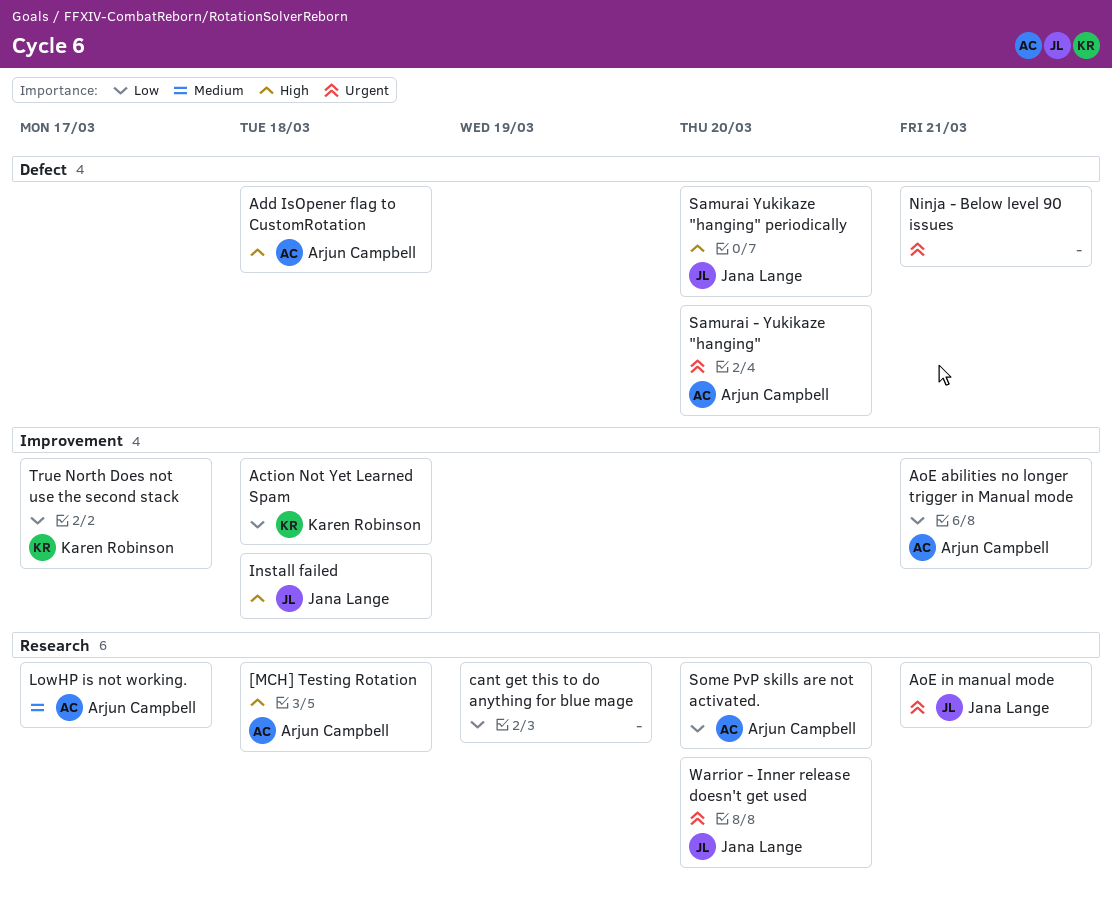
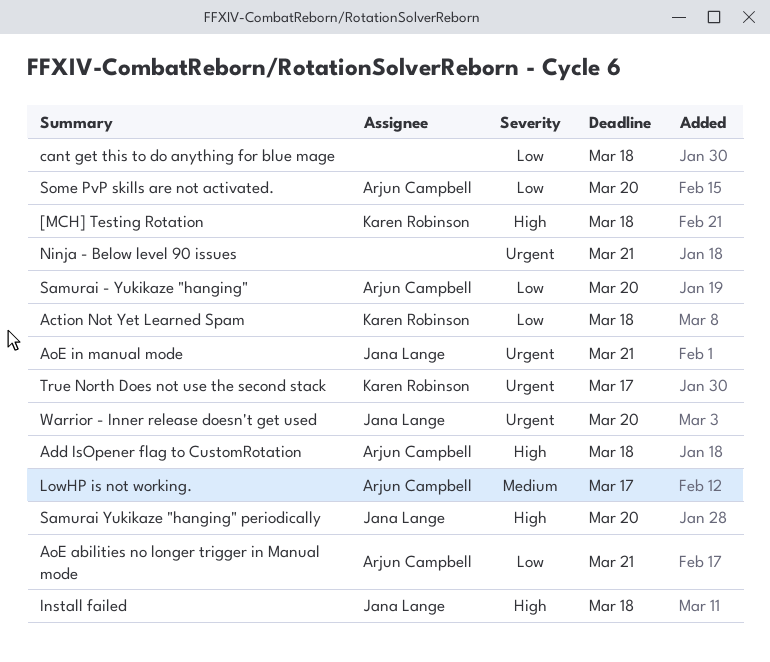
[MCH] Testing Rotation, owner: Arjun Campbell -> Karen Robinson
cant get this to do anything for blue mage, due: Mar 19 -> Mar 18
Samurai - Yukikaze "hanging", priority: Urgent -> Low
True North Does not use the second stack, priority: Low -> Urgent

